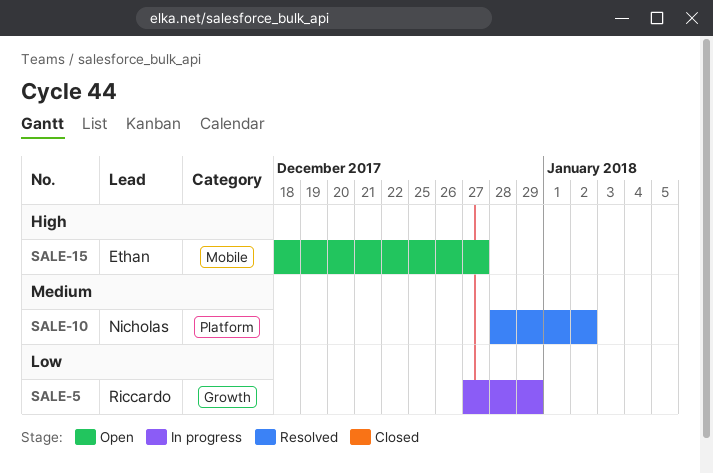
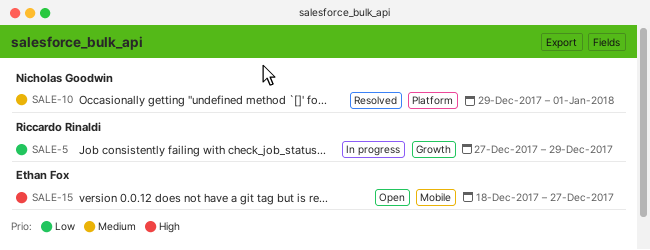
SALE-10, start: Dec 28 -> Dec 29
SALE-10, due: Jan 2 -> Jan 1

